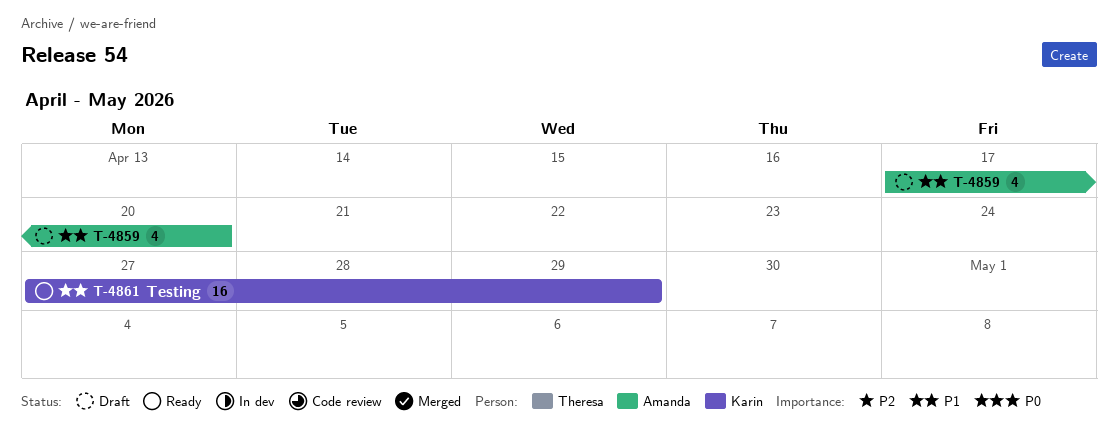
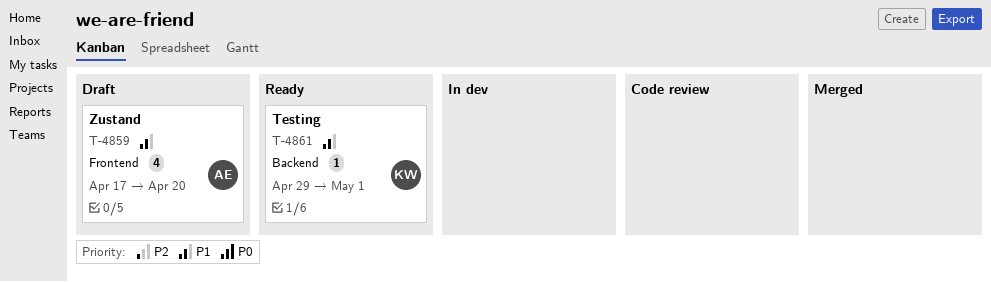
T-4861, estimate: 16 -> 1
T-4861, start: Apr 27 -> Apr 29
T-4861, due: Apr 29 -> May 1

